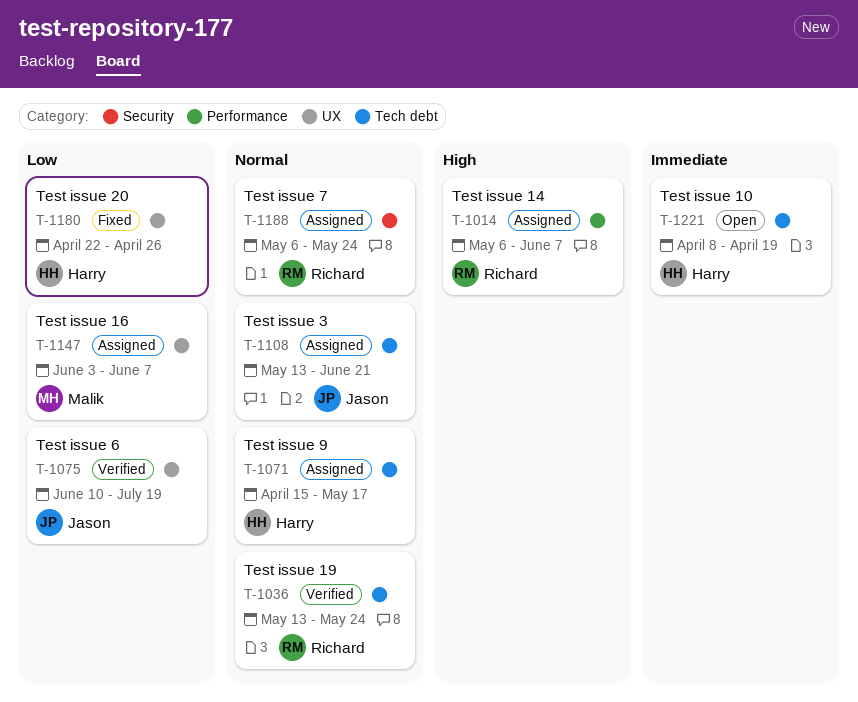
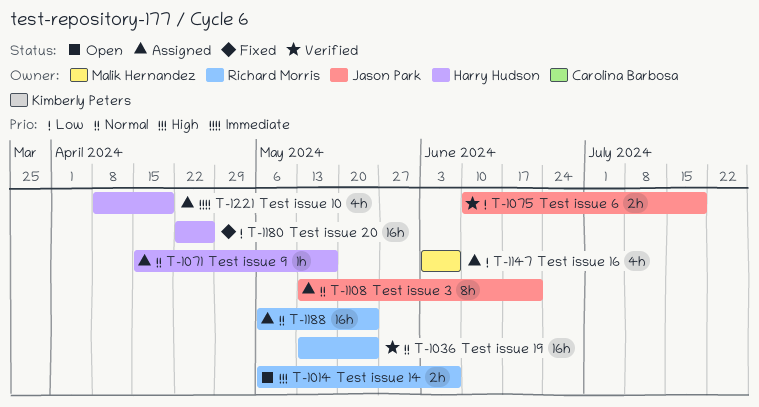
T-1014, status: Assigned -> Open
T-1221, status: Open -> Assigned

